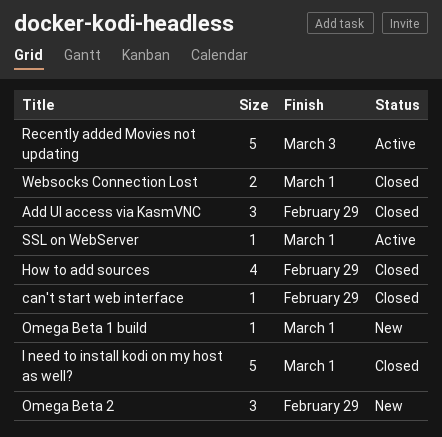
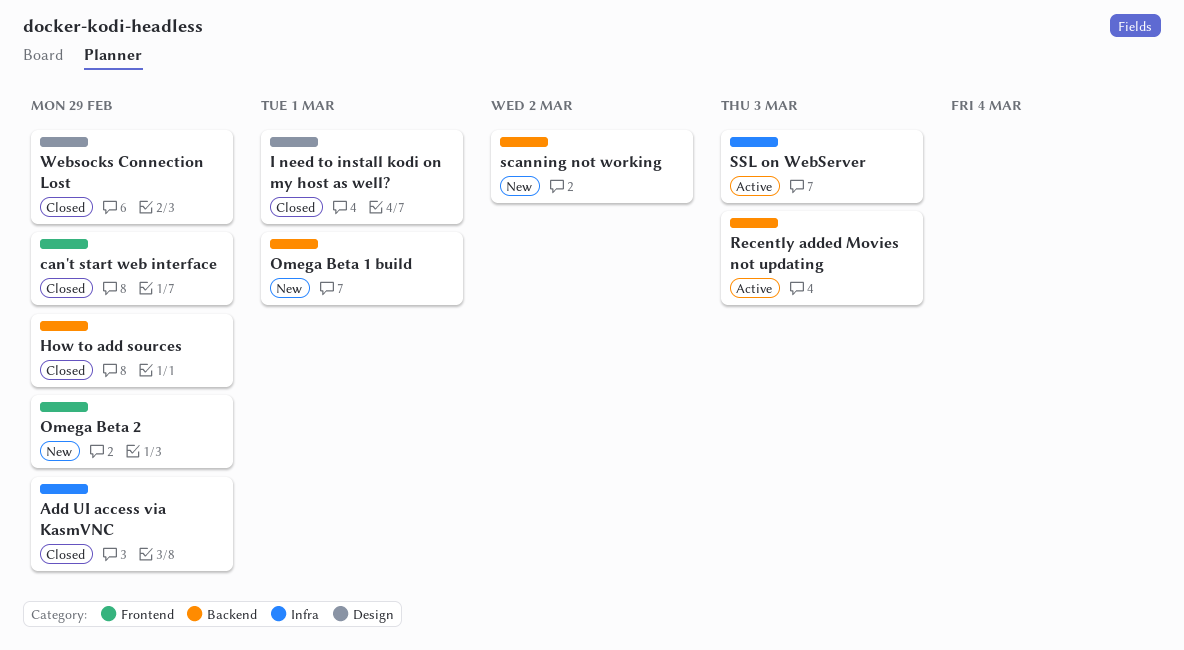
scanning not working: none -> present
SSL on WebServer, due: Mar 1 -> Mar 3
Websocks Connection Lost, due: Mar 1 -> Feb 29

